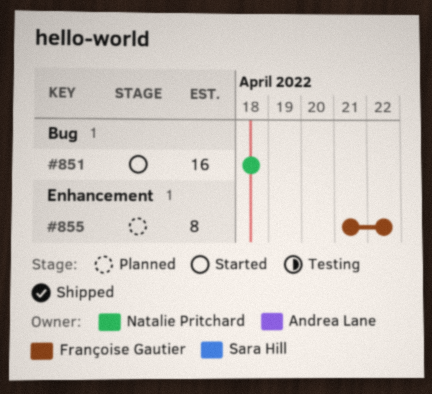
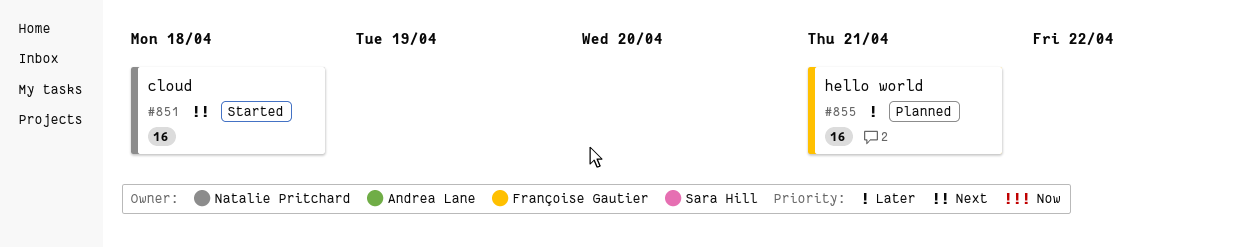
#855, estimate: 8 -> 16
#855, due: Apr 22 -> Apr 21

